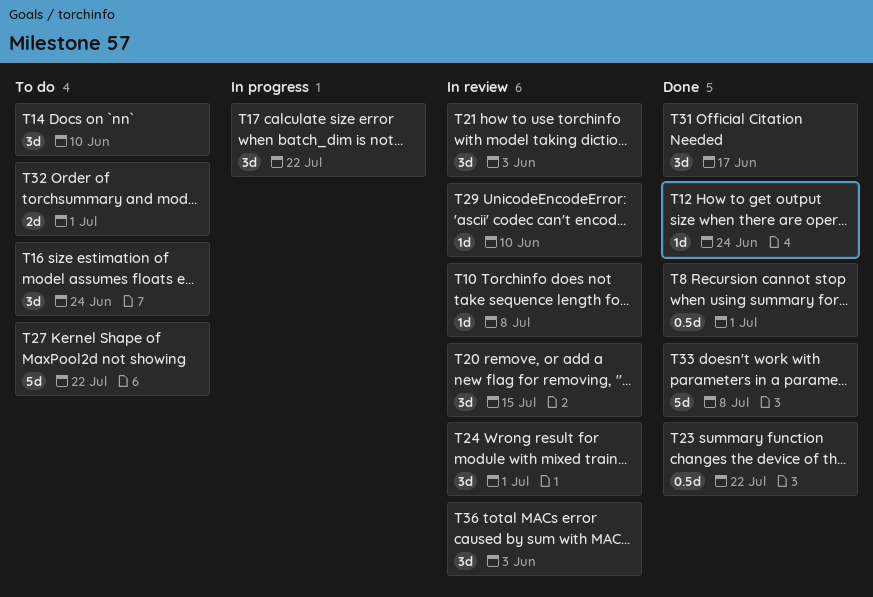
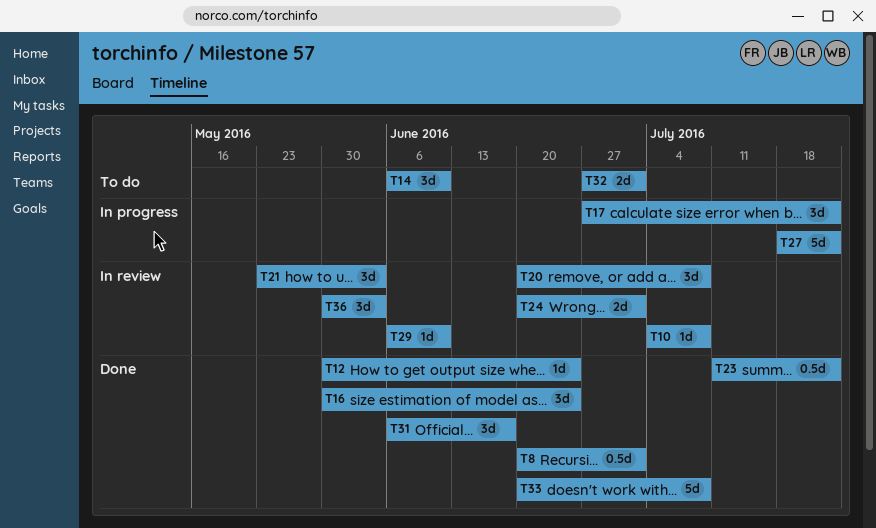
T16, status: To do -> Done
T20, due: Jul 15 -> Jul 8
T24, estimate: 3d -> 2d
T27, status: To do -> In progress

